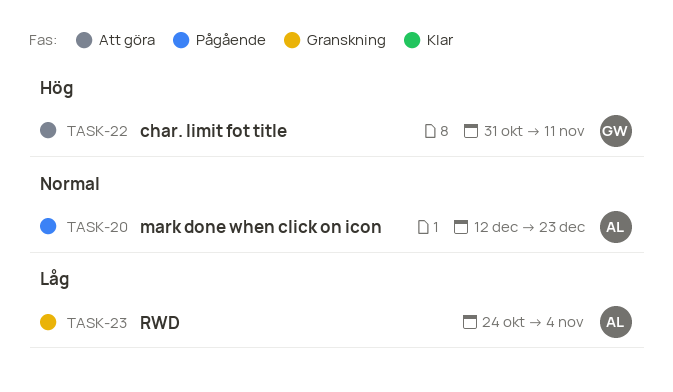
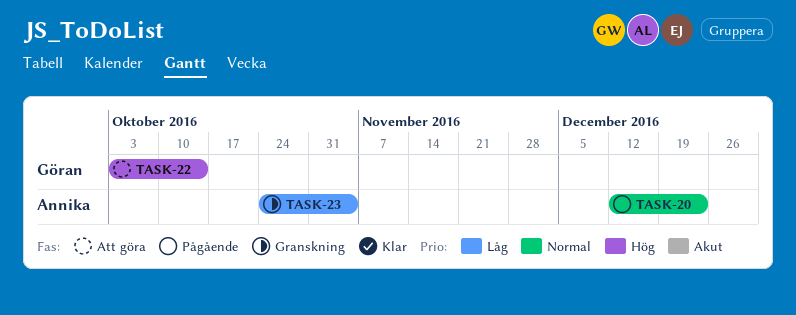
TASK-22, start: Oct 31 -> Oct 3
TASK-22, due: Nov 11 -> Oct 14

